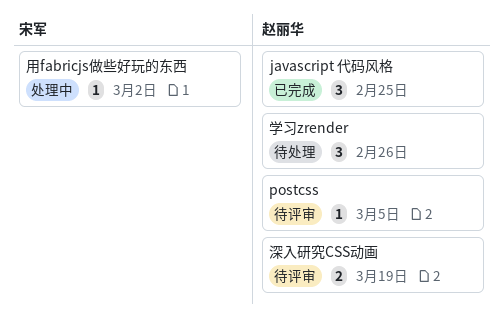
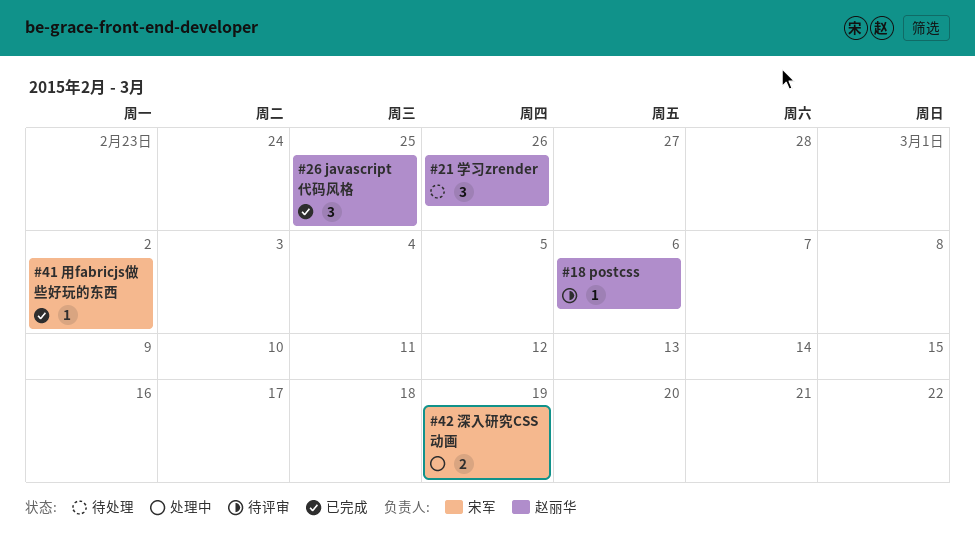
postcss, due: Mar 5 -> Mar 6
深入研究CSS动画, status: 待评审 -> 处理中
深入研究CSS动画, owner: 赵丽华 -> 宋军
用fabricjs做些好玩的东西, status: 处理中 -> 已完成

